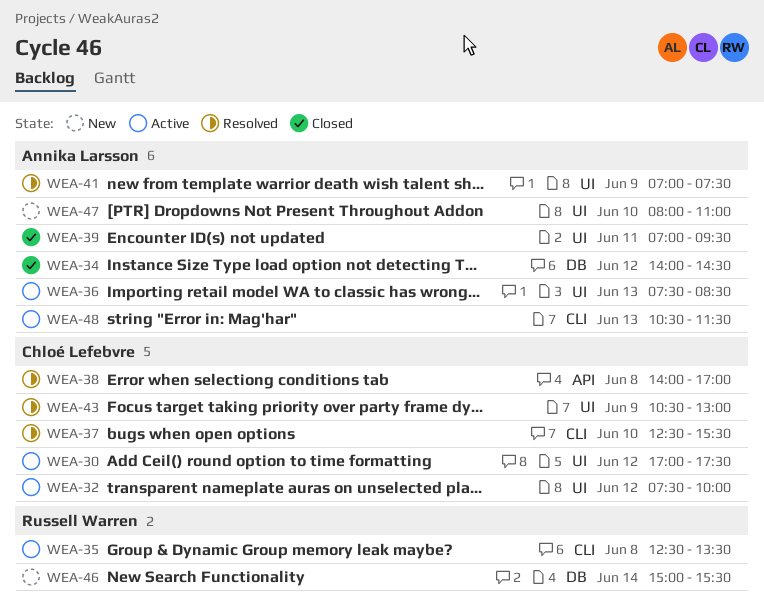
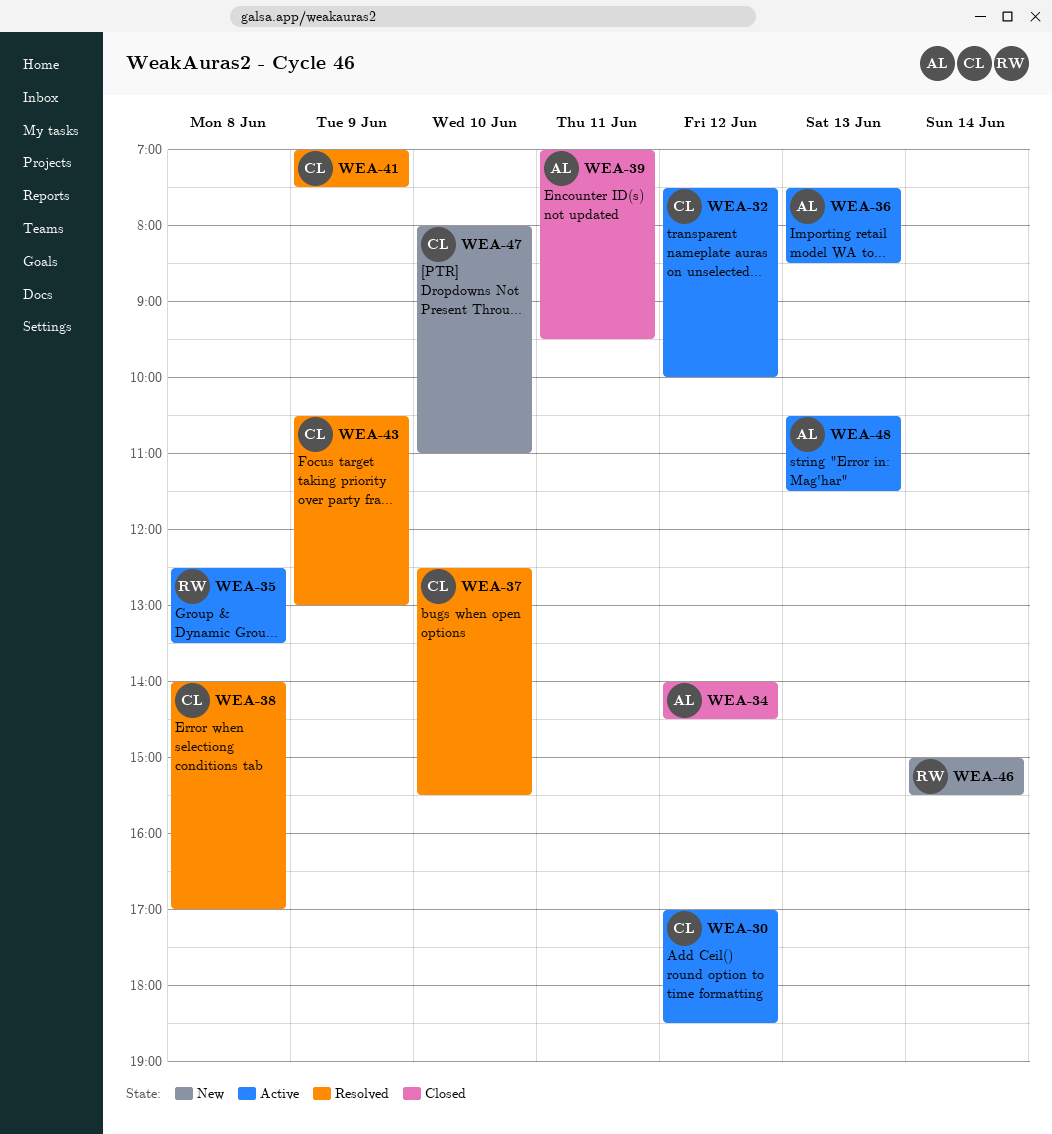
WEA-30, ends: 17:30 -> 18:30
WEA-41, owner: Annika Larsson -> Chloé Lefebvre
WEA-47, owner: Annika Larsson -> Chloé Lefebvre

